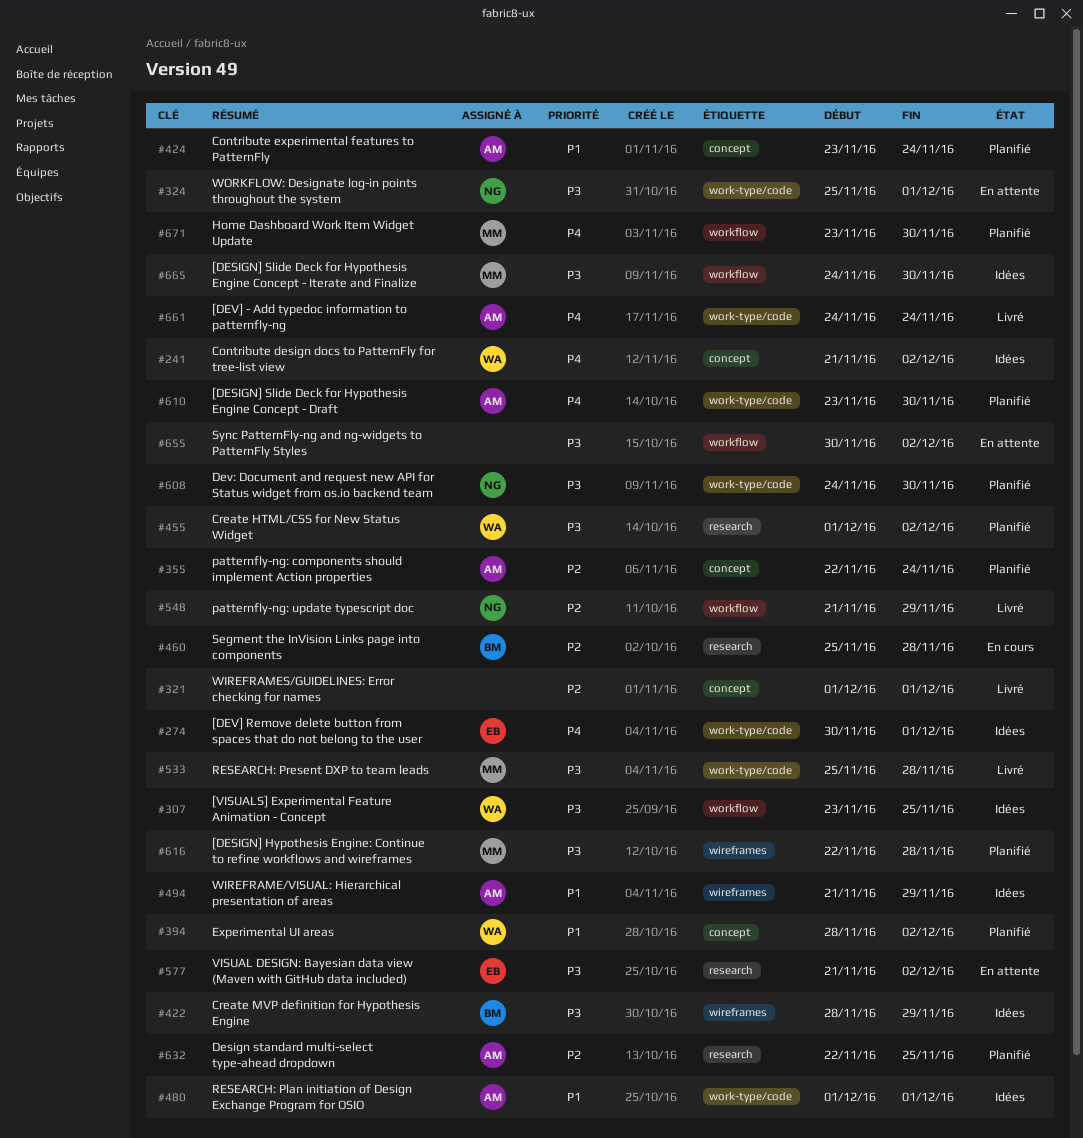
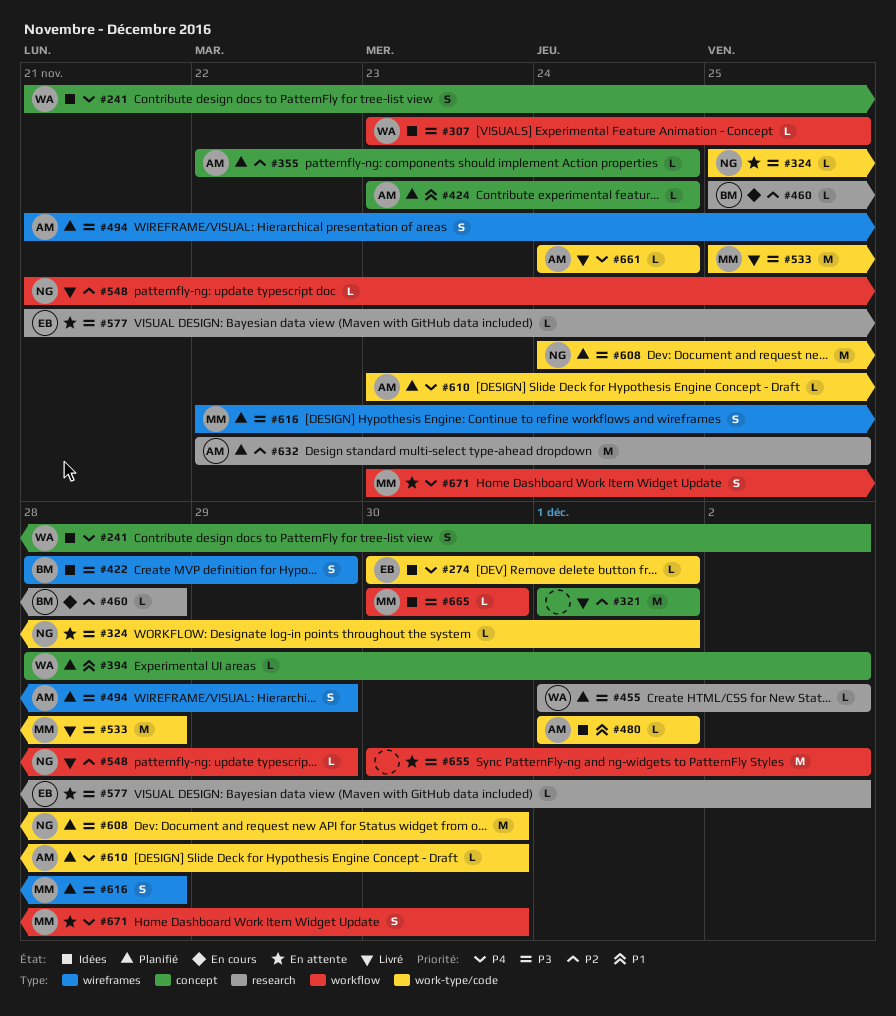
#494, status: Idées -> Planifié
#494, priority: P1 -> P3
#665, start: Nov 24 -> Nov 30
#671, status: Planifié -> En attente

